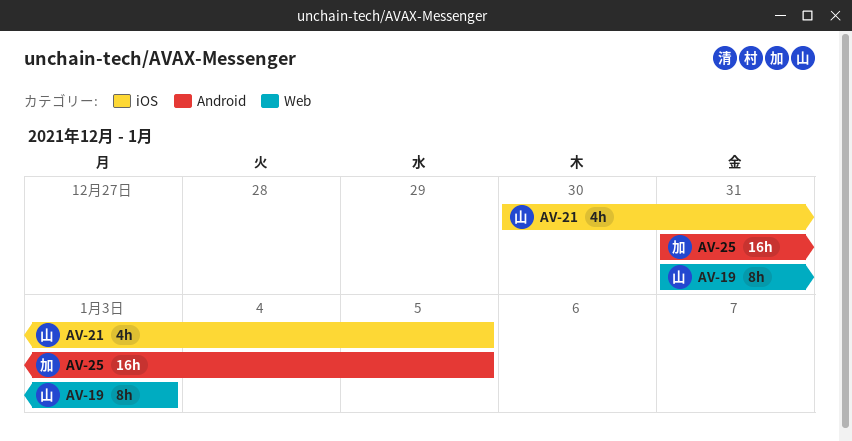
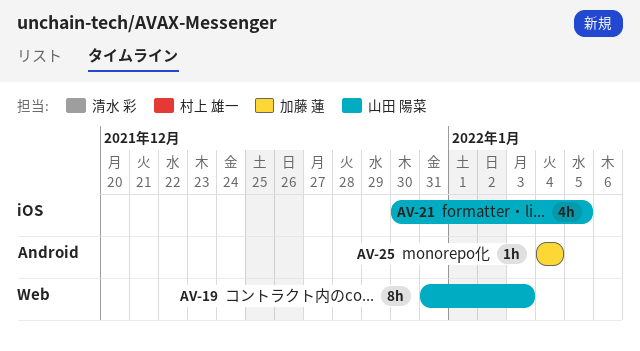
AV-25, estimate: 16h -> 1h
AV-25, start: Dec 31 -> Jan 4
AV-25, due: Jan 5 -> Jan 4

